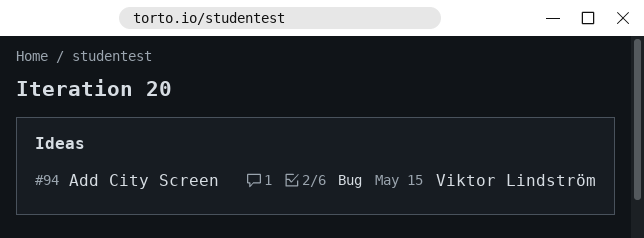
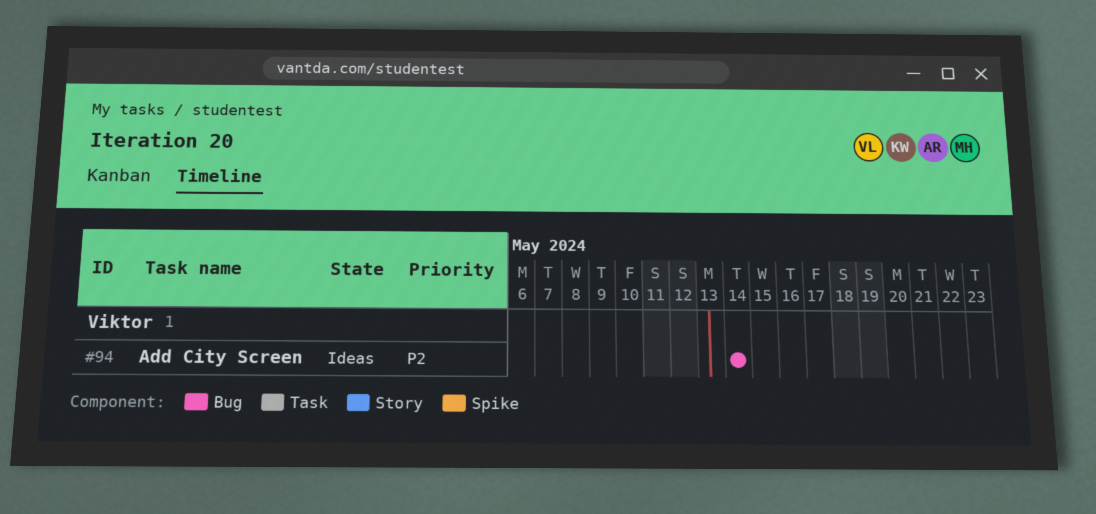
#94, due: May 15 -> May 14

